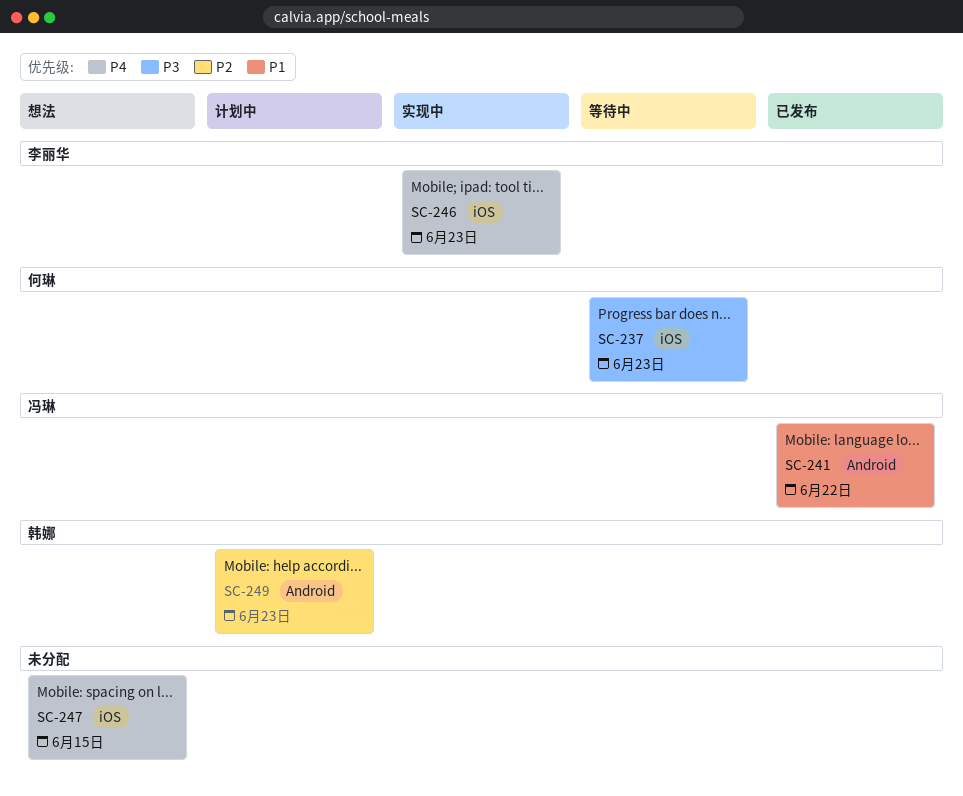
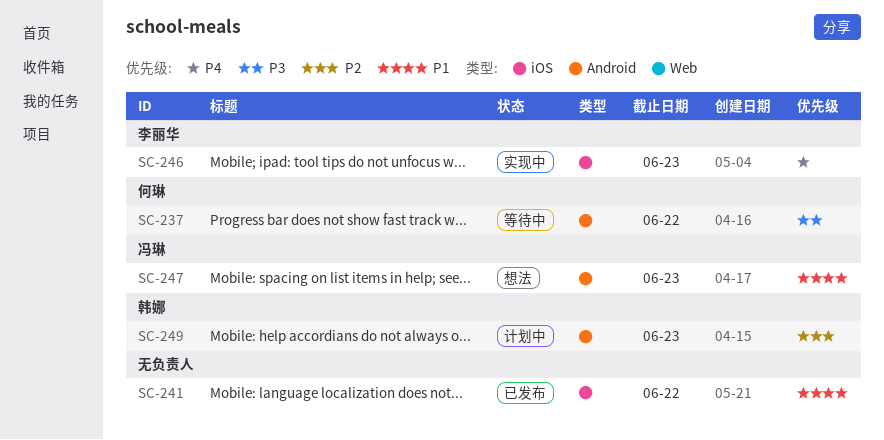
SC-237, label: iOS -> Android
SC-237, due: Jun 23 -> Jun 22
SC-241, owner: 冯琳 -> none
SC-241, label: Android -> iOS
SC-247, owner: none -> 冯琳
SC-247, priority: P4 -> P1
SC-247, label: iOS -> Android
SC-247, due: Jun 15 -> Jun 23

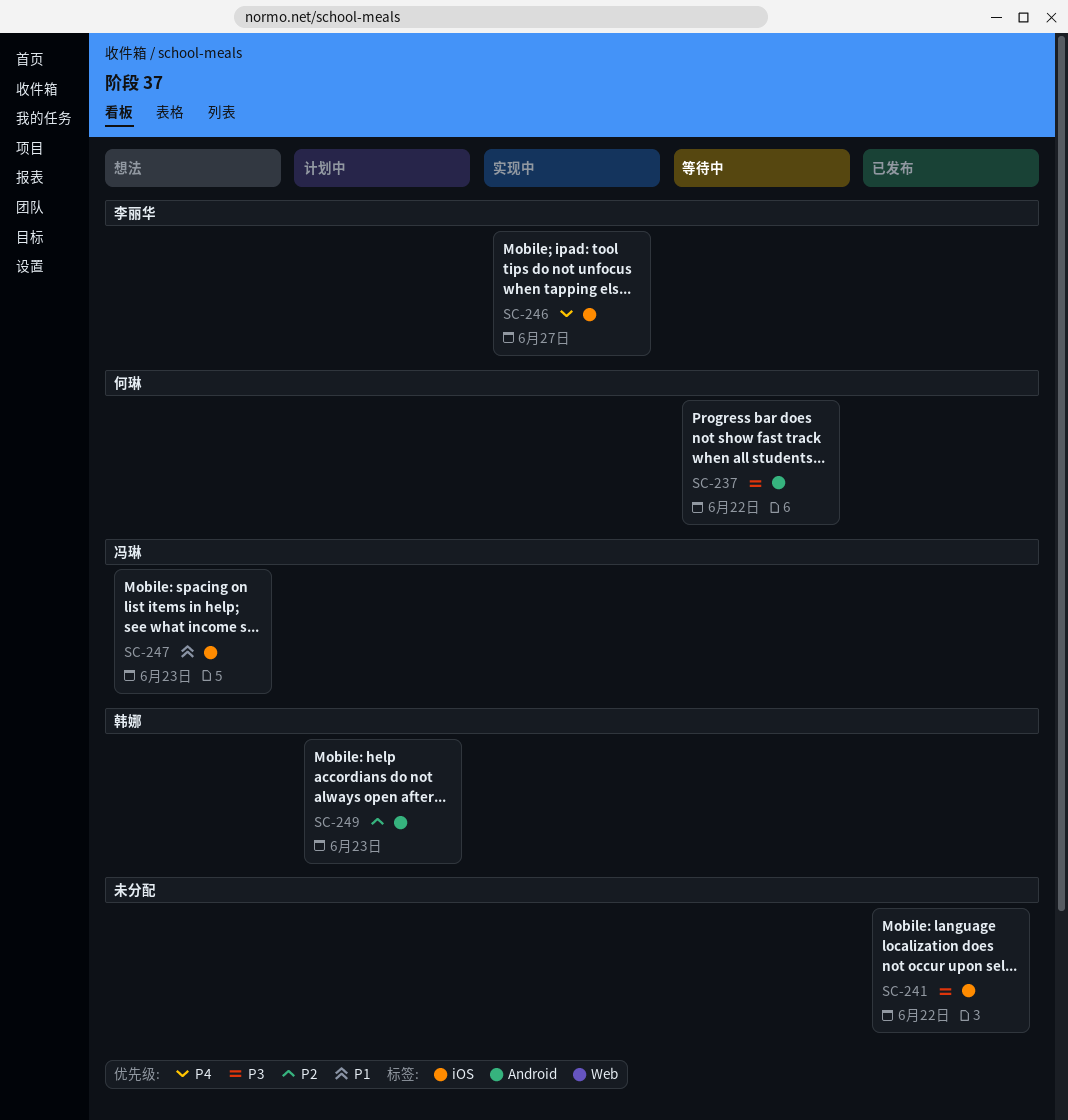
SC-241, priority: P1 -> P3
SC-246, due: Jun 23 -> Jun 27
SC-247, label: Android -> iOS

